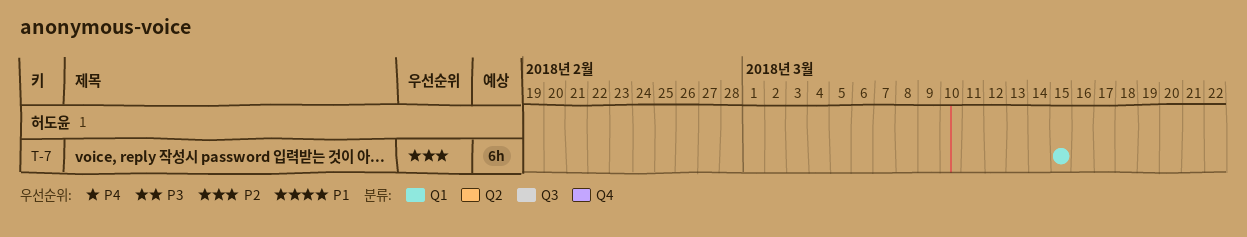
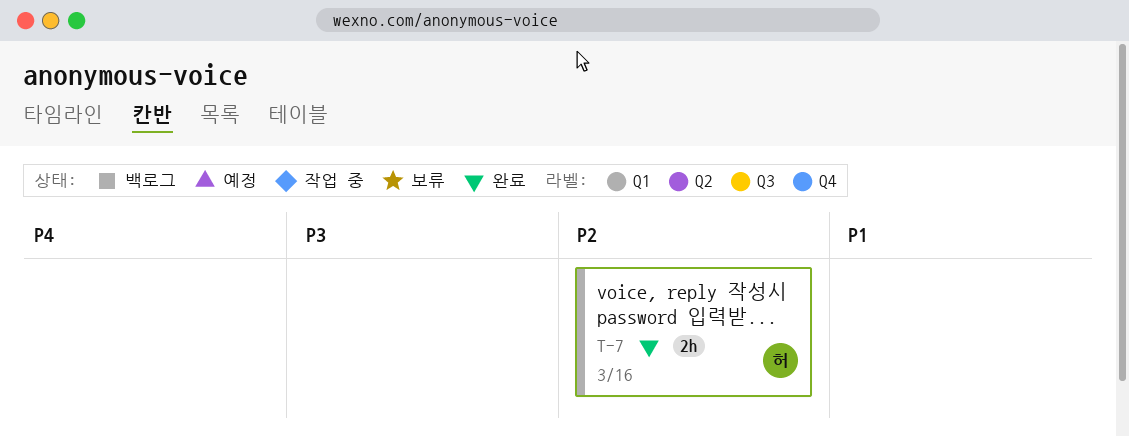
T-7, estimate: 6h -> 2h
T-7, due: Mar 15 -> Mar 16

